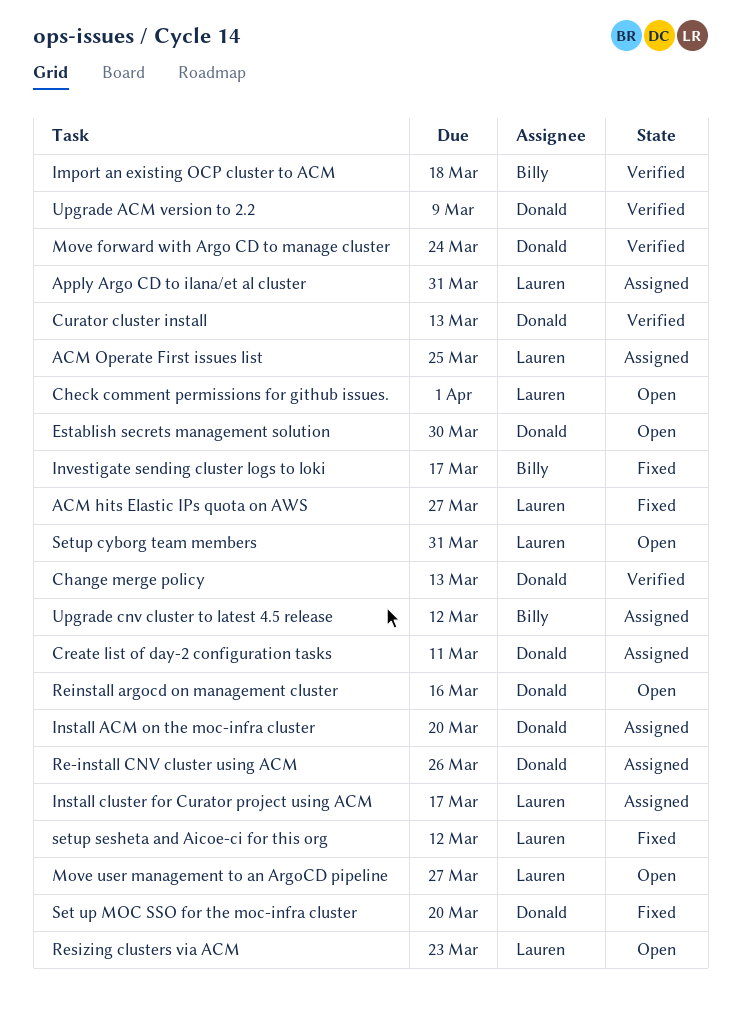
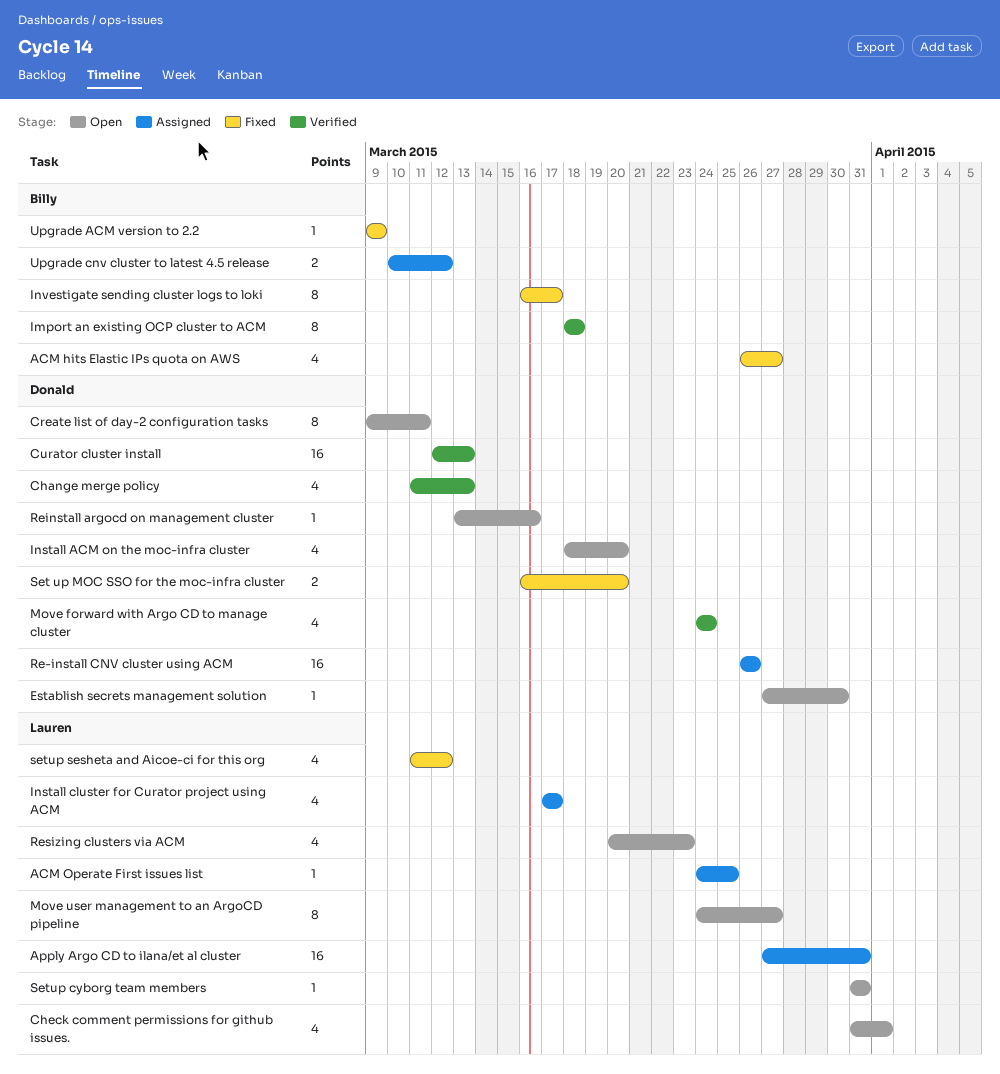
ACM hits Elastic IPs quota on AWS, owner: Lauren -> Billy
Create list of day-2 configuration tasks, status: Assigned -> Open
Install ACM on the moc-infra cluster, status: Assigned -> Open
Upgrade ACM version to 2.2, status: Verified -> Fixed
Upgrade ACM version to 2.2, owner: Donald -> Billy

